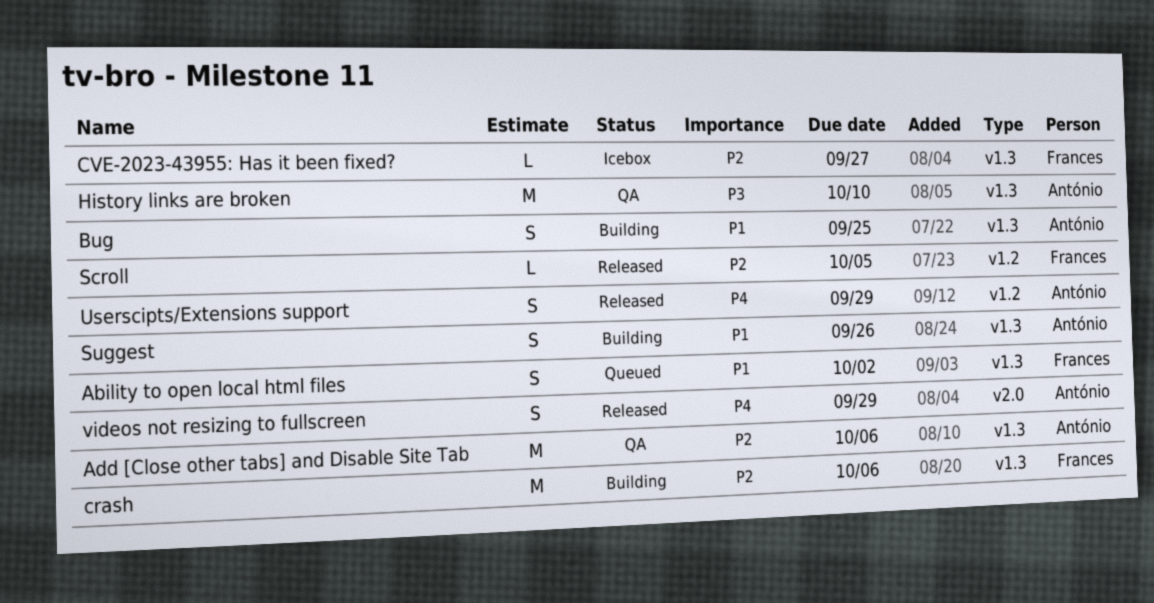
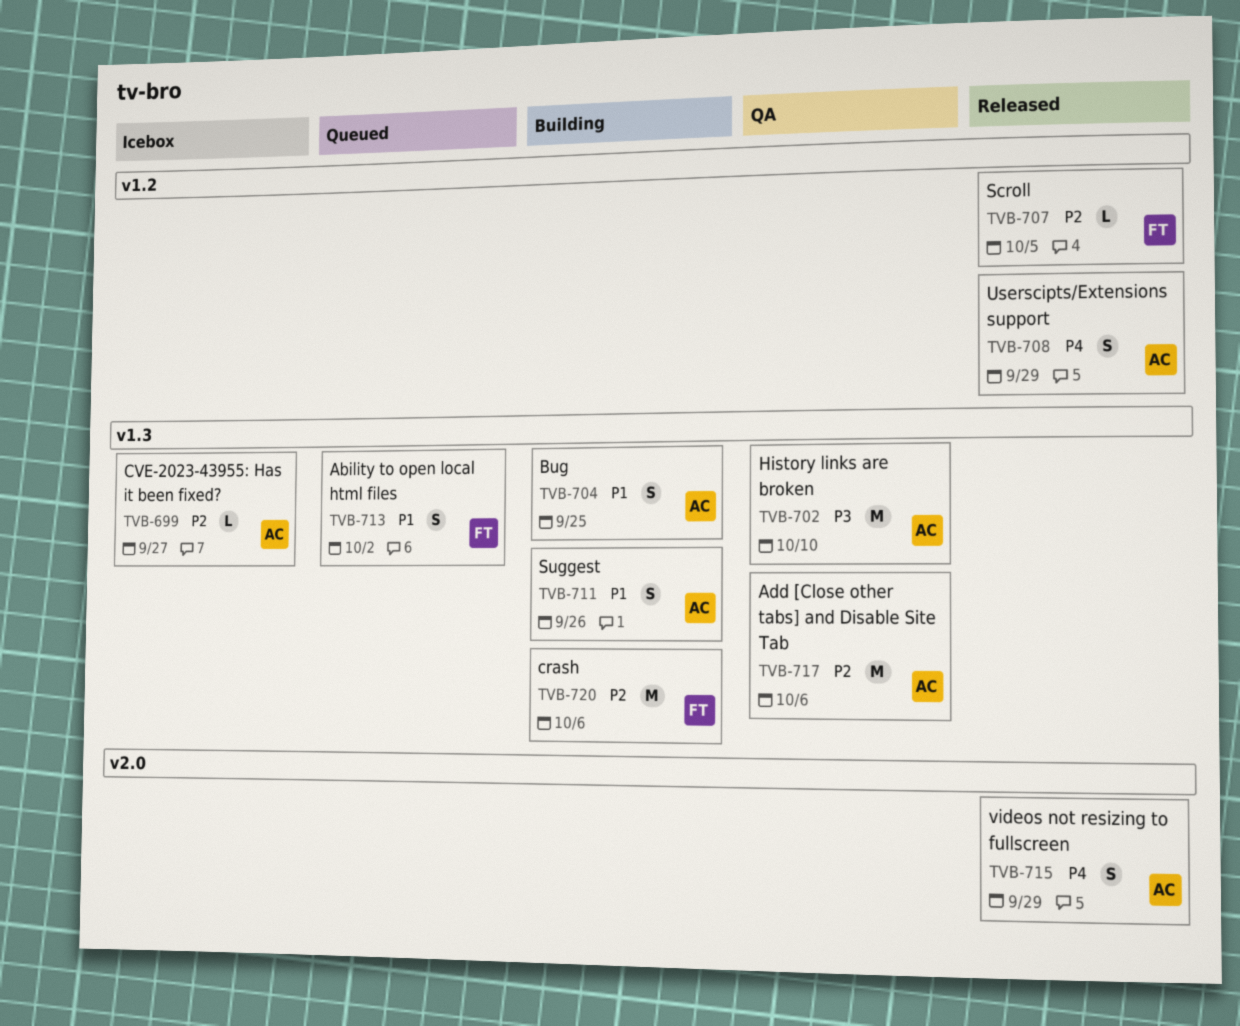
CVE-2023-43955: Has it been fixed?, owner: Frances -> António

